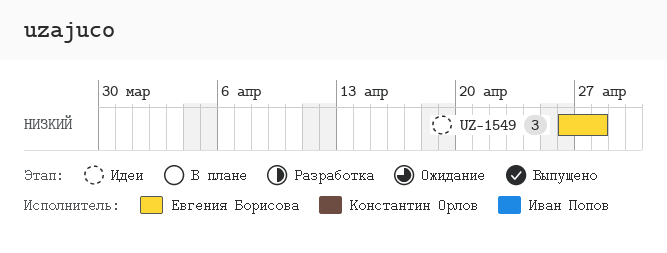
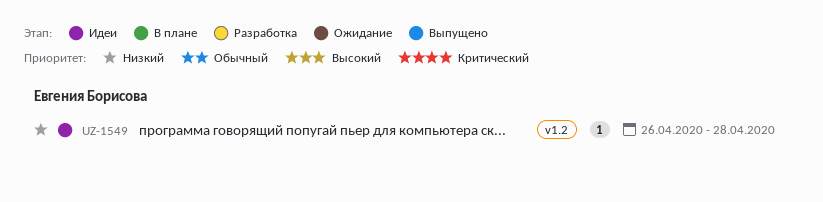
UZ-1549, estimate: 3 -> 1

